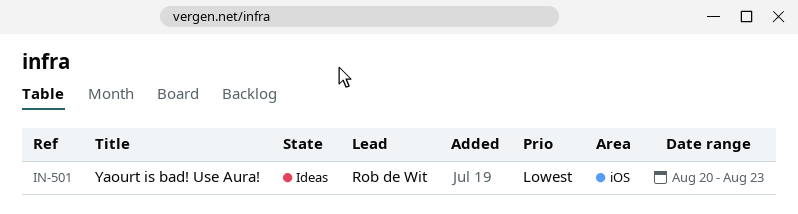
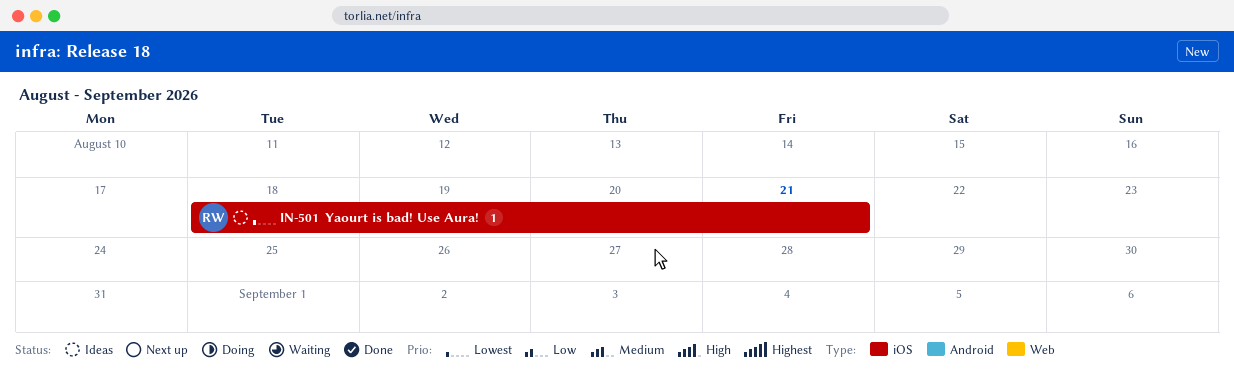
IN-501, start: Aug 20 -> Aug 18
IN-501, due: Aug 23 -> Aug 21

